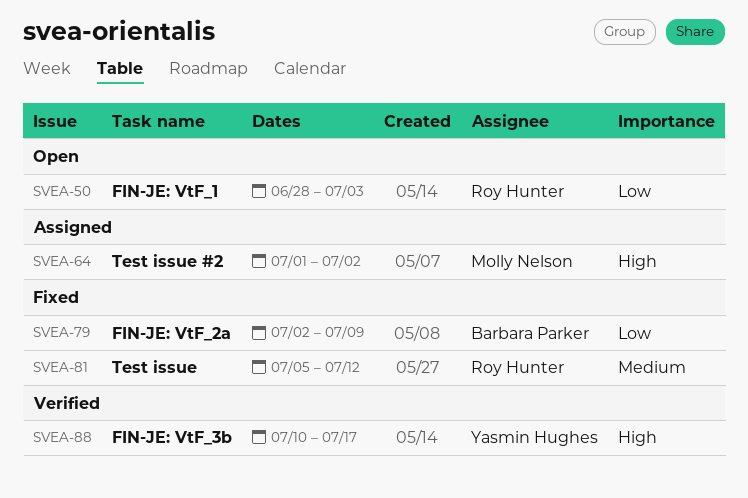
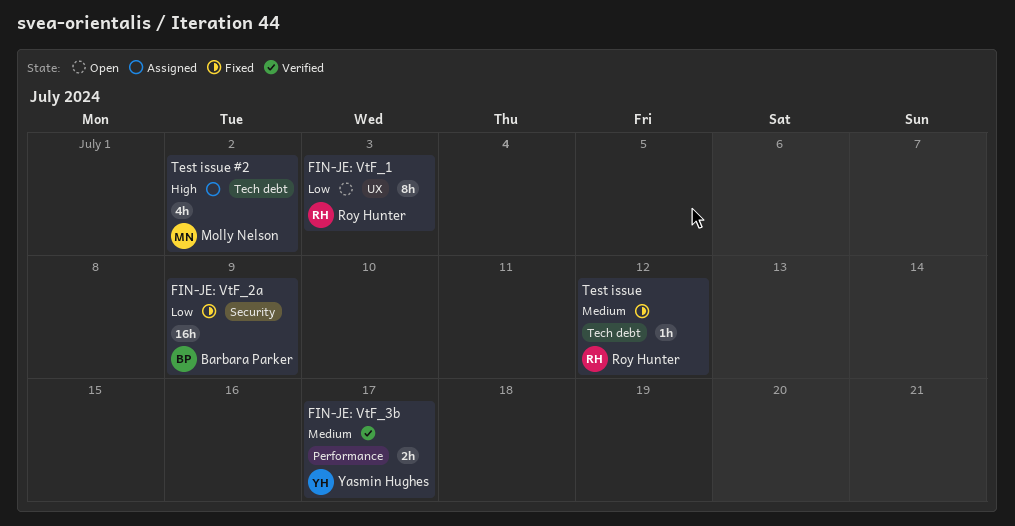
FIN-JE: VtF_3b, priority: High -> Medium

